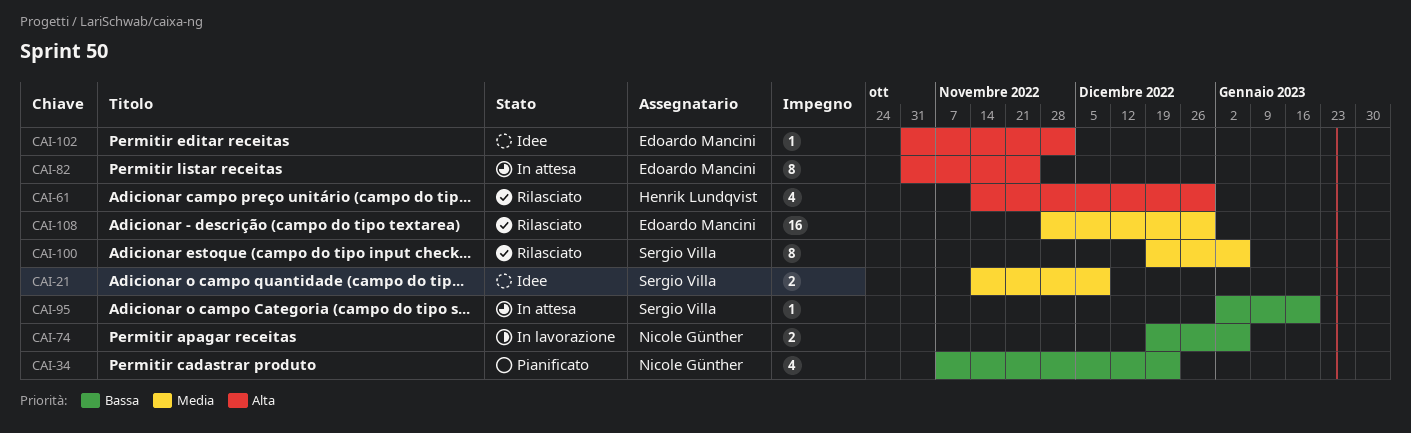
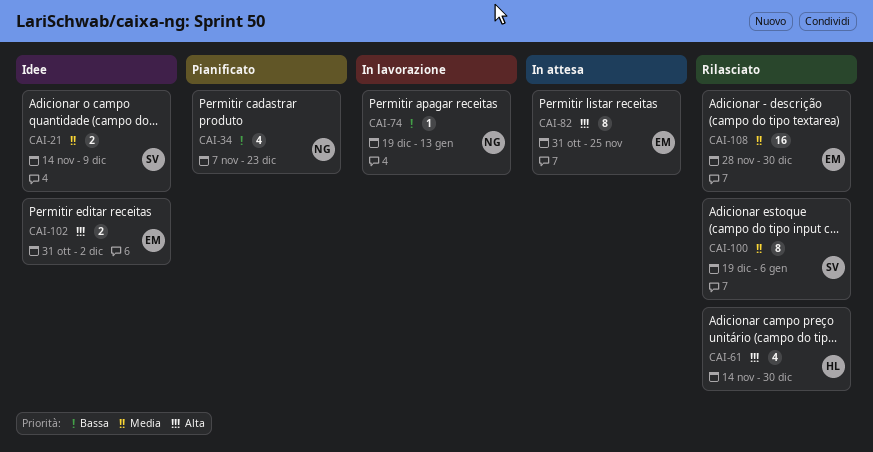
CAI-74, estimate: 2 -> 1
CAI-74, due: Jan 6 -> Jan 13
CAI-95: present -> none
CAI-102, estimate: 1 -> 2

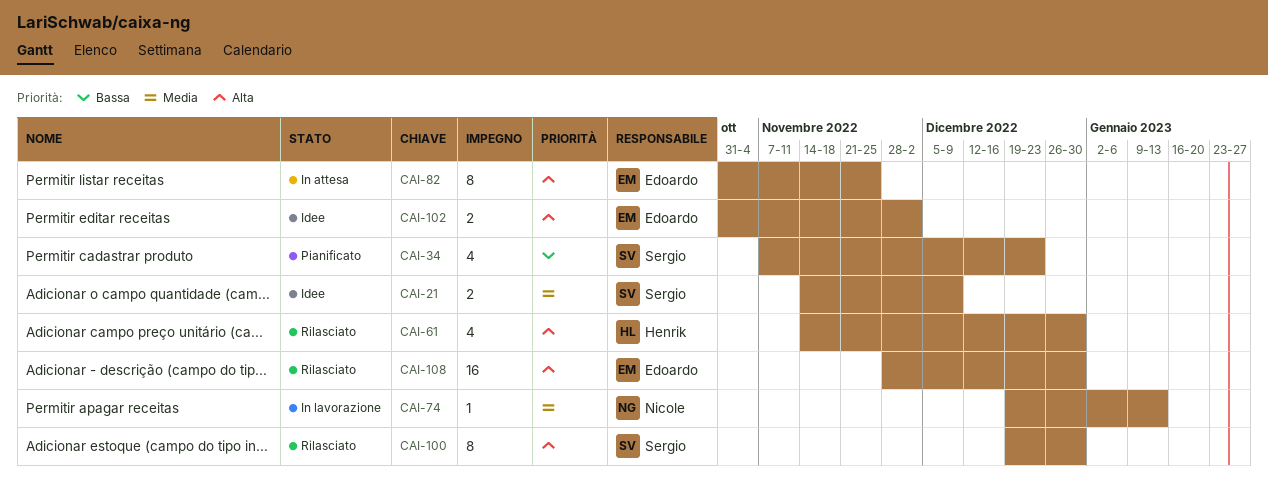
CAI-34, owner: Nicole -> Sergio
CAI-74, priority: Bassa -> Media
CAI-100, priority: Media -> Alta
CAI-100, due: Jan 6 -> Dec 30
CAI-108, priority: Media -> Alta

